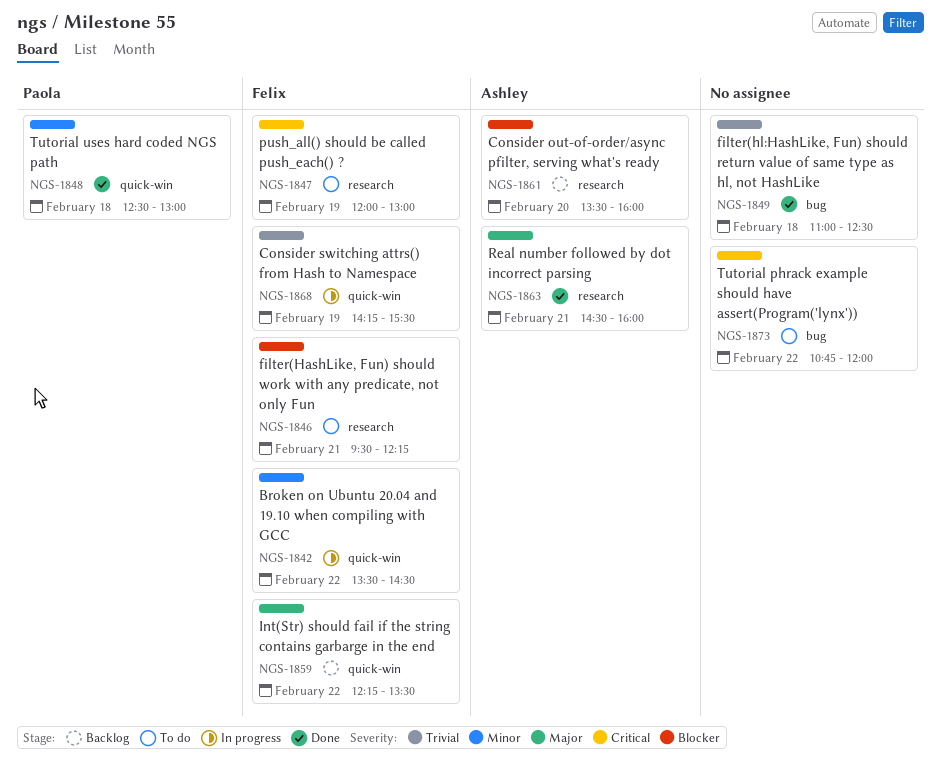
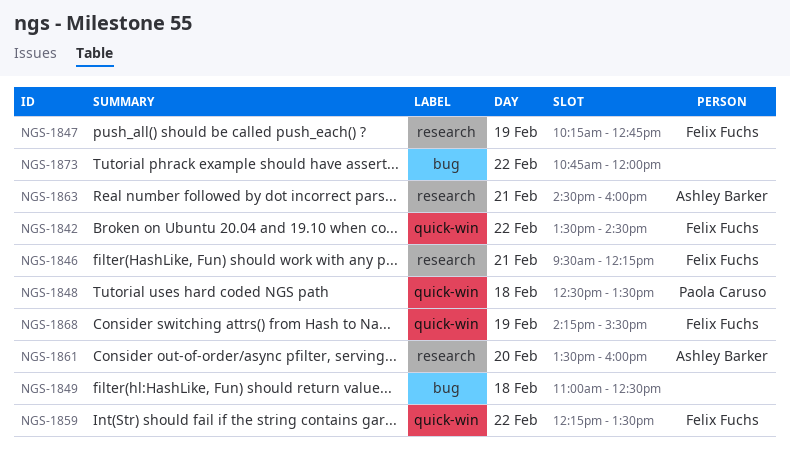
NGS-1847, begins: 12:00 -> 10:15
NGS-1847, ends: 13:00 -> 12:45
NGS-1848, ends: 13:00 -> 13:30

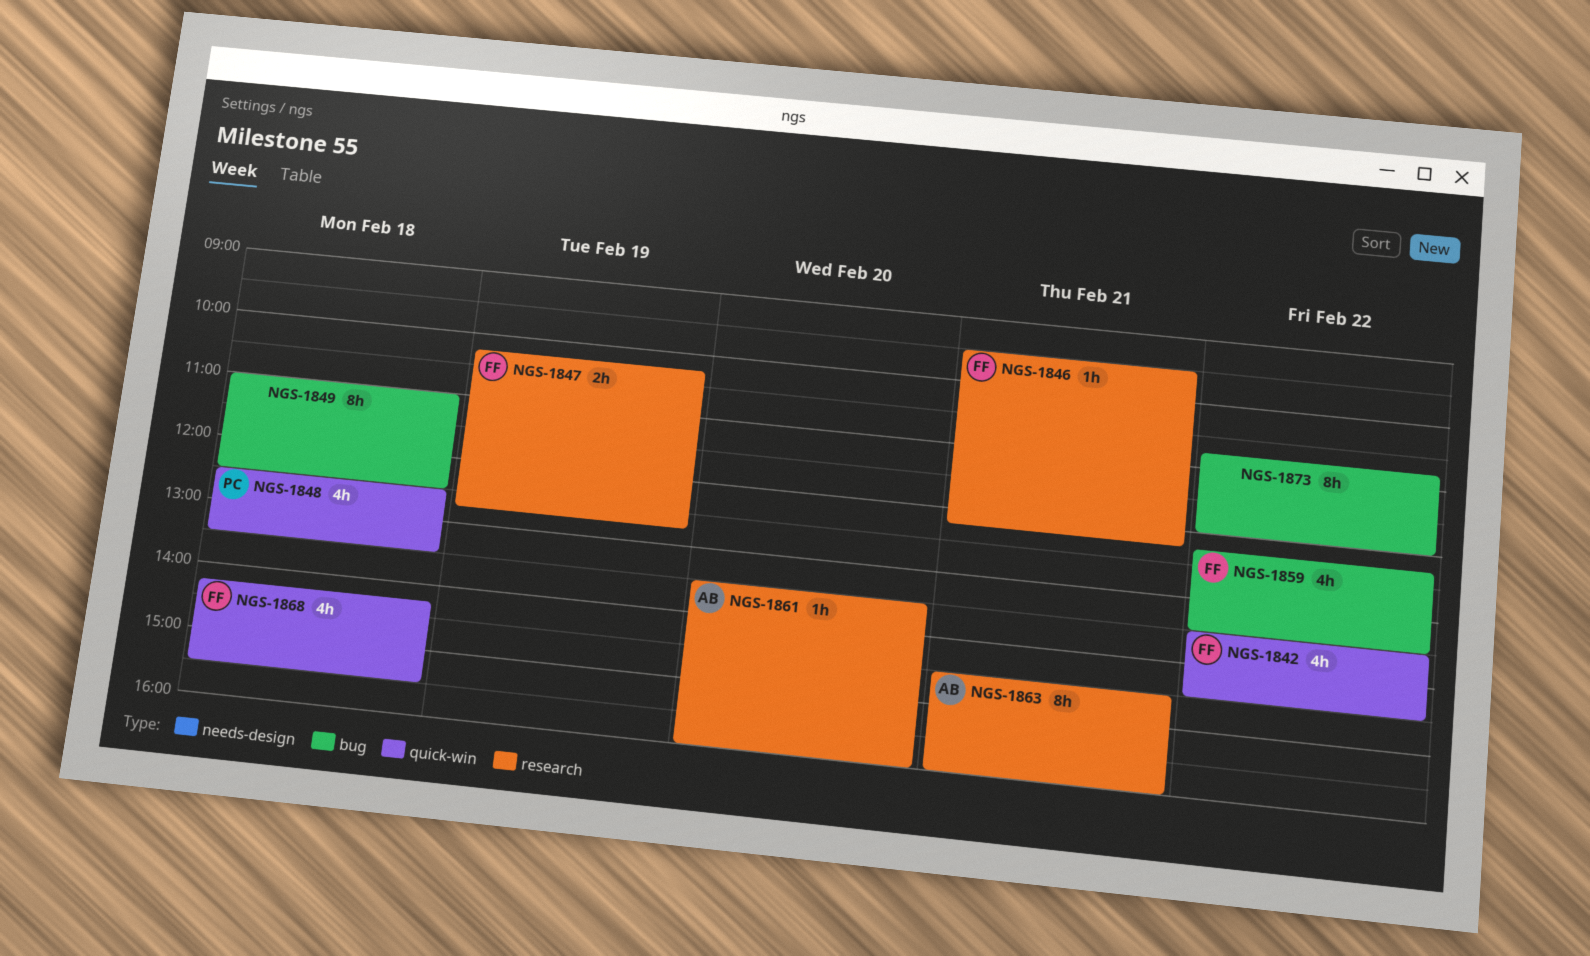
NGS-1859, label: quick-win -> bug
NGS-1868, day: Feb 19 -> Feb 18

